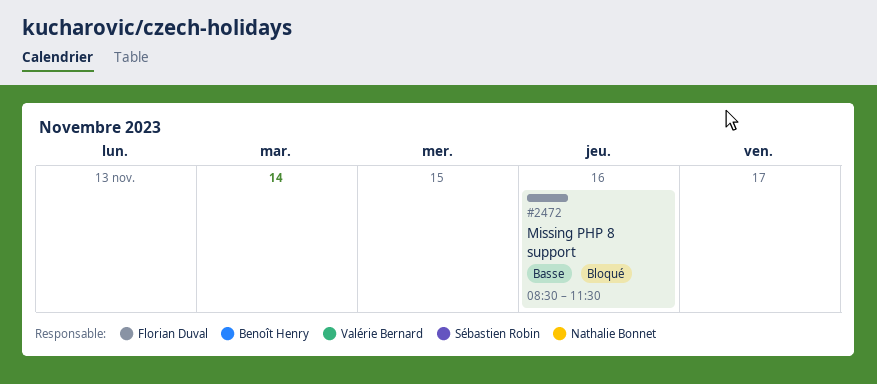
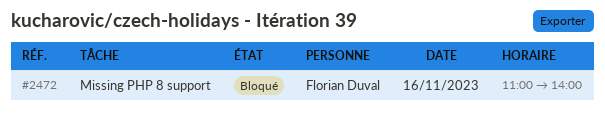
#2472, begins: 08:30 -> 11:00
#2472, ends: 11:30 -> 14:00

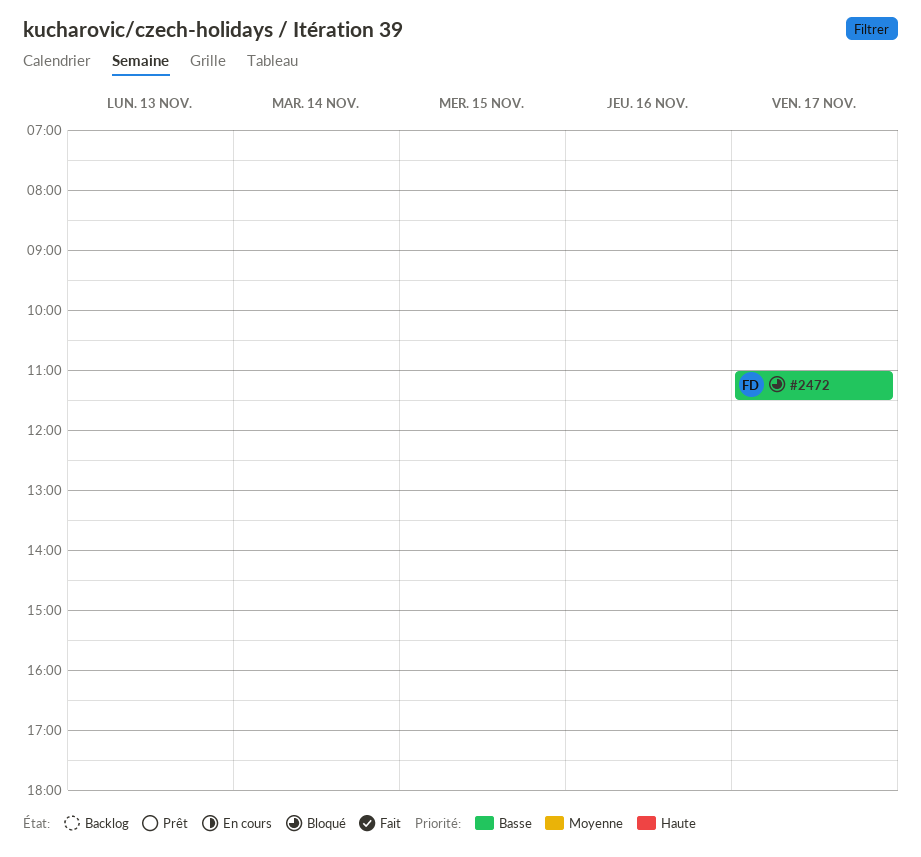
#2472, day: Nov 16 -> Nov 17
#2472, ends: 14:00 -> 11:30

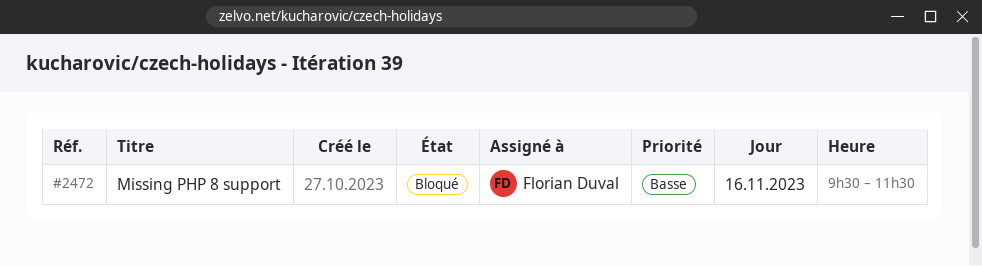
#2472, day: Nov 17 -> Nov 16
#2472, begins: 11:00 -> 09:30

